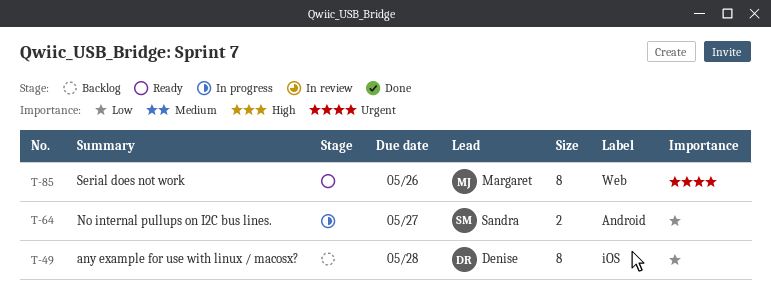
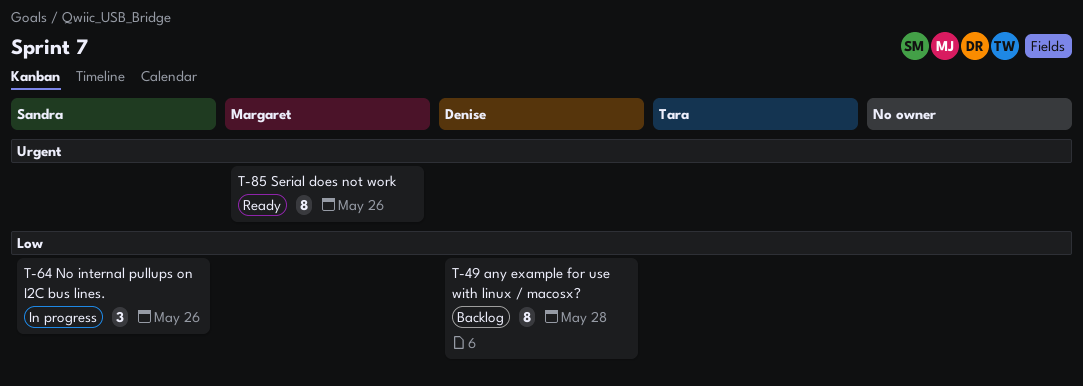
T-64, estimate: 2 -> 3
T-64, due: May 27 -> May 26

